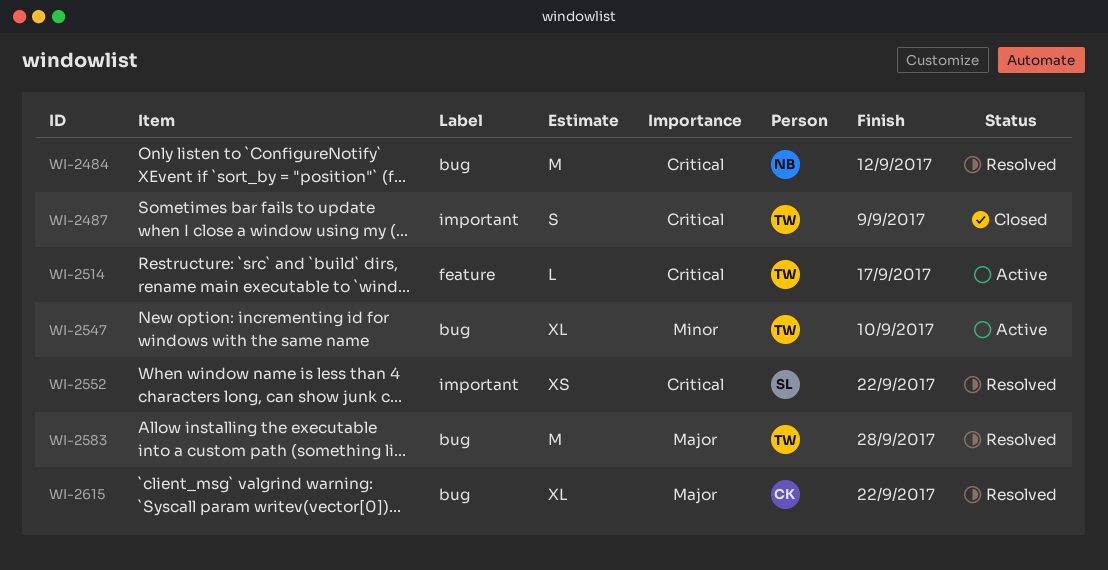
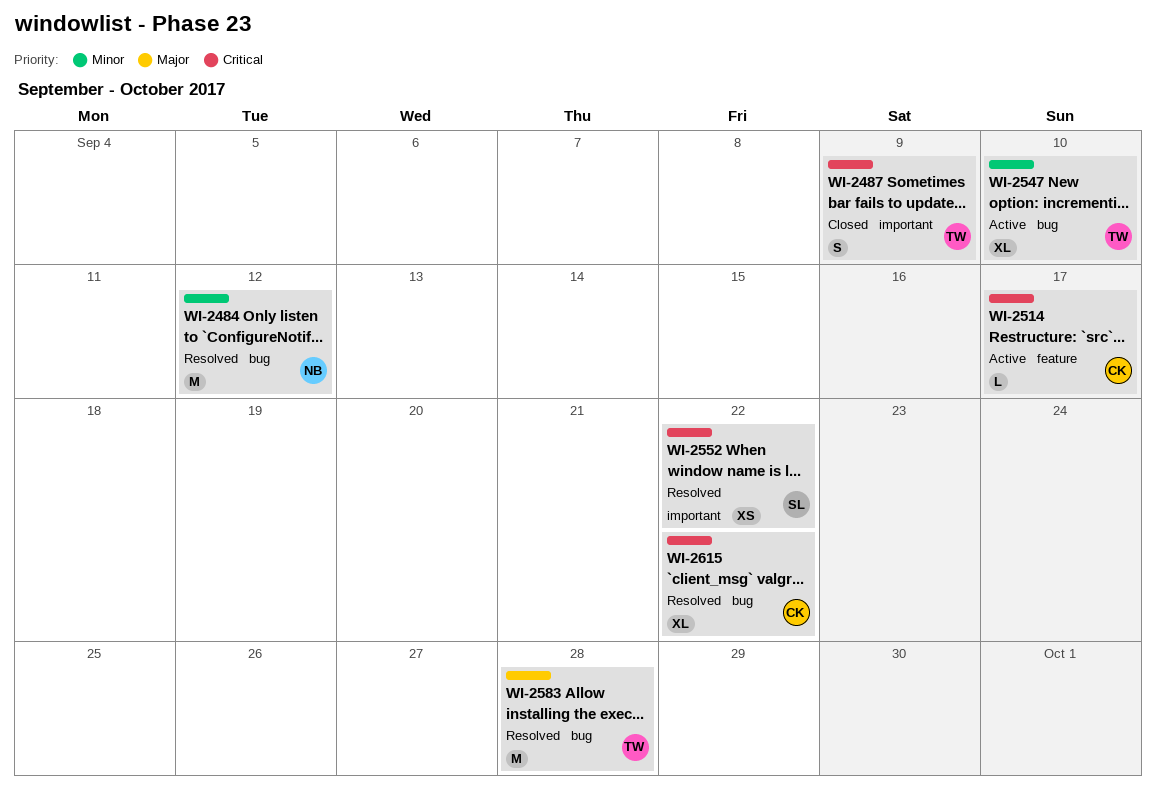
WI-2484, priority: Critical -> Minor
WI-2514, owner: TW -> CK
WI-2615, priority: Major -> Critical

